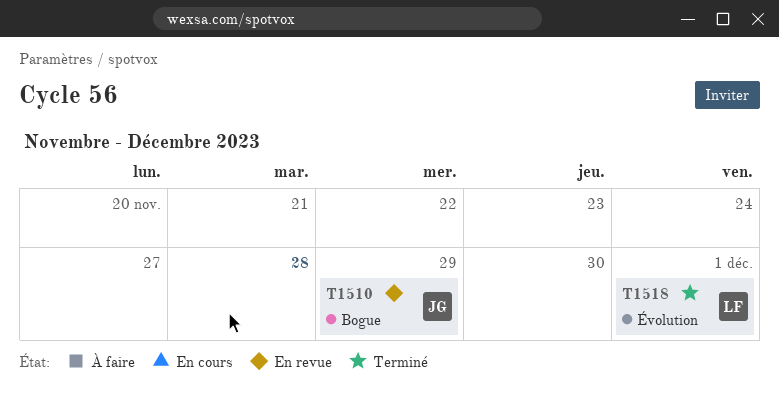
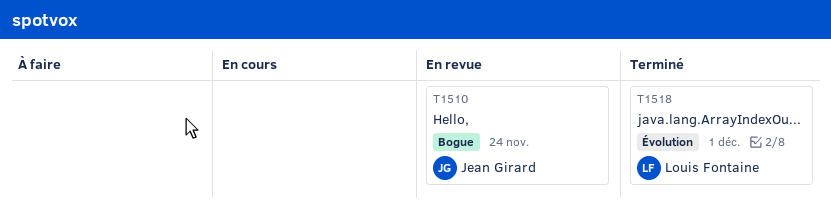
T1510, due: Nov 29 -> Nov 24

